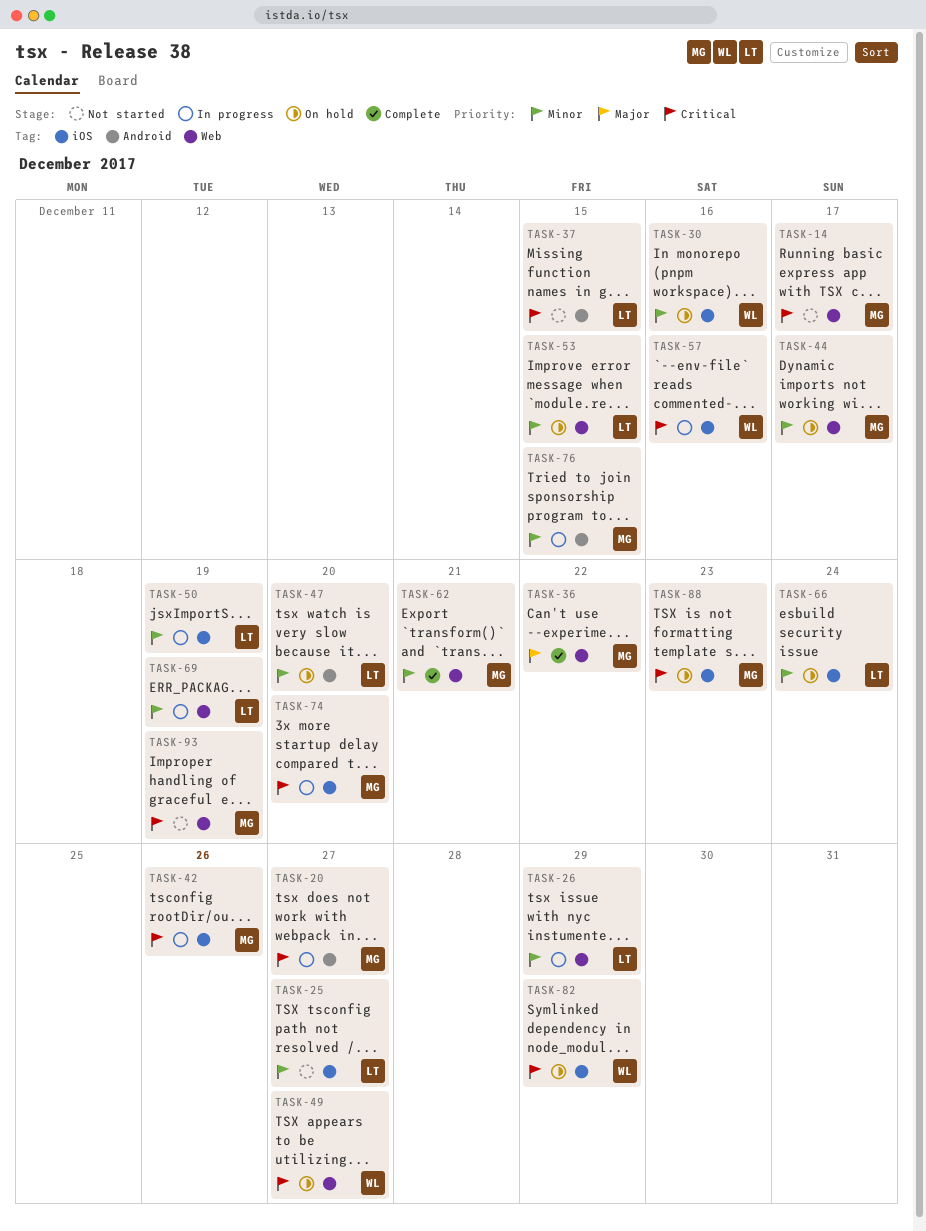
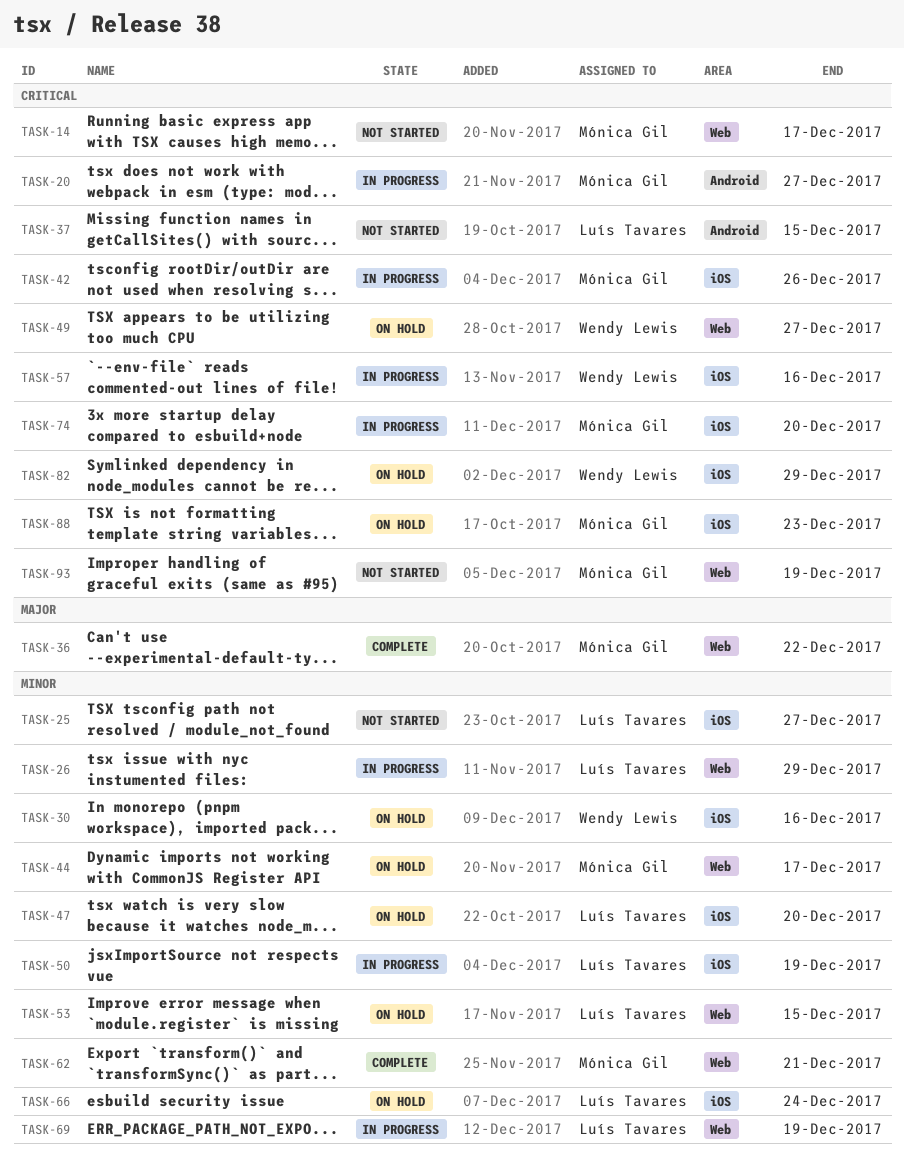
TASK-47, label: Android -> iOS
TASK-76: present -> none

